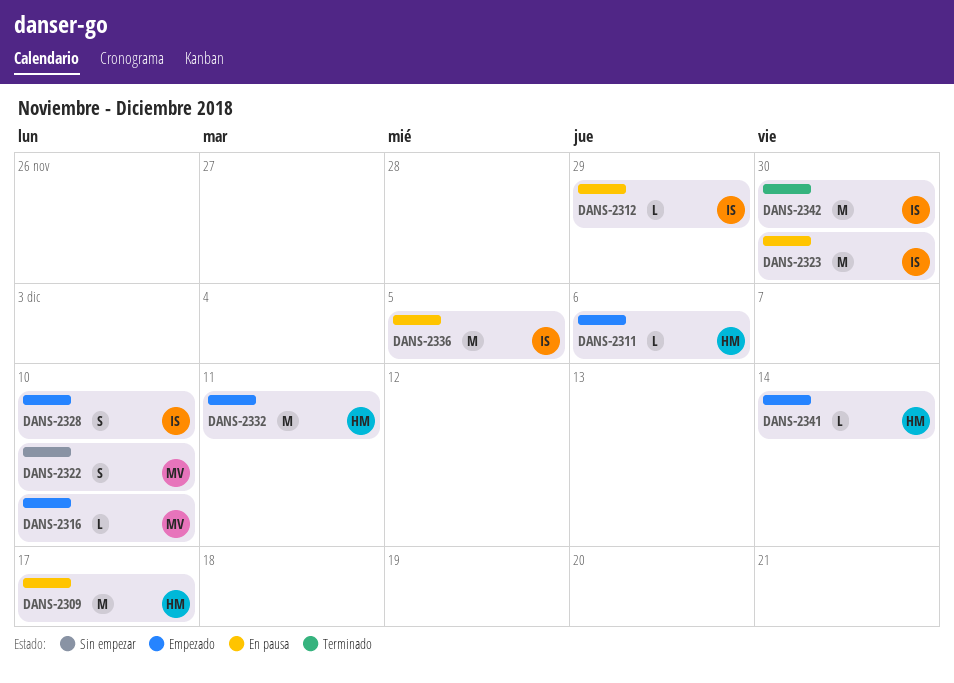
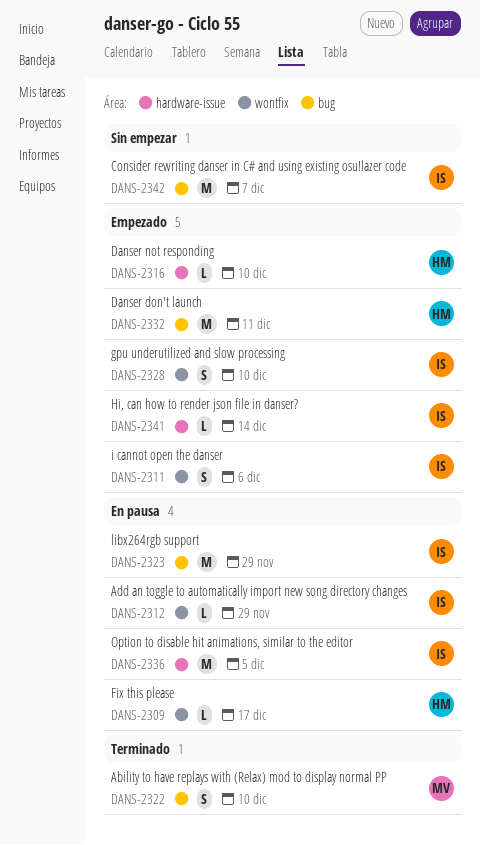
DANS-2309, estimate: M -> L
DANS-2311, owner: HM -> IS
DANS-2311, estimate: L -> S
DANS-2316, owner: MV -> HM
DANS-2322, status: Sin empezar -> Terminado
DANS-2323, due: Nov 30 -> Nov 29
DANS-2341, owner: HM -> IS
DANS-2342, status: Terminado -> Sin empezar
DANS-2342, due: Nov 30 -> Dec 7

